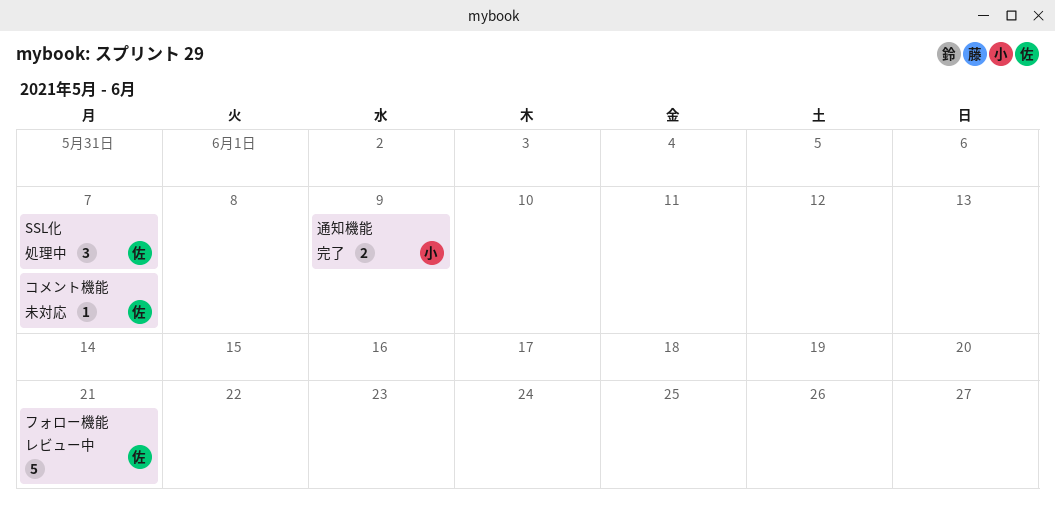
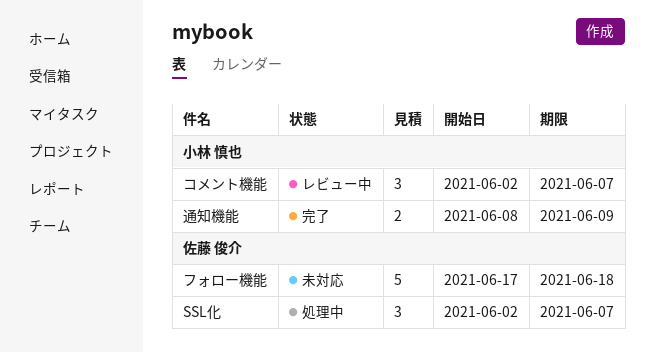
コメント機能, status: 未対応 -> レビュー中
コメント機能, owner: 佐藤 俊介 -> 小林 慎也
コメント機能, estimate: 1 -> 3
フォロー機能, status: レビュー中 -> 未対応
フォロー機能, due: Jun 21 -> Jun 18

